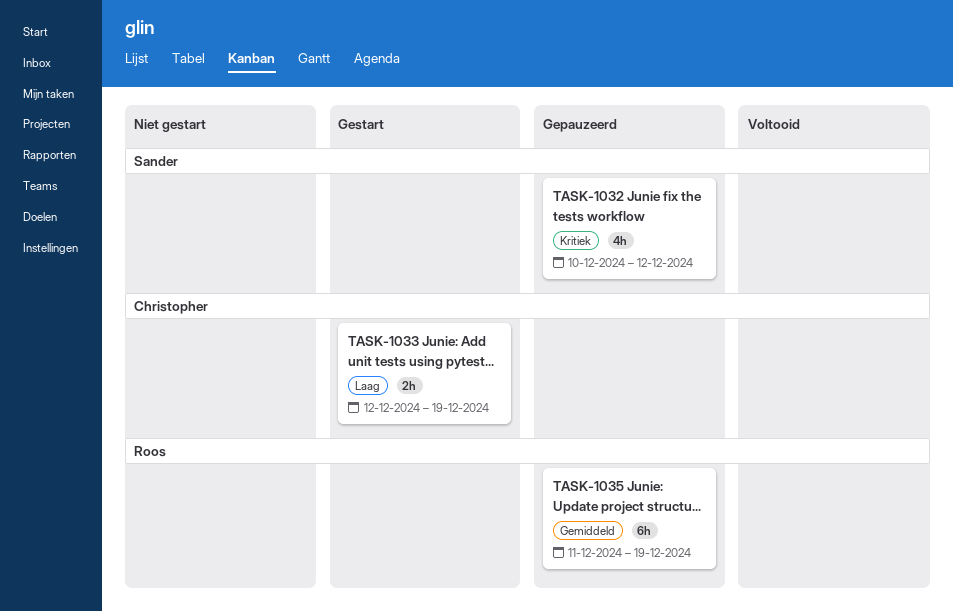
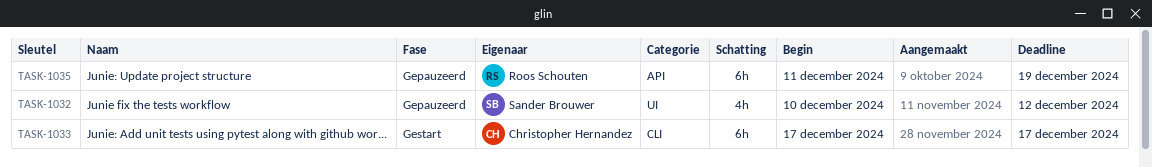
TASK-1033, estimate: 2h -> 6h
TASK-1033, start: Dec 12 -> Dec 17
TASK-1033, due: Dec 19 -> Dec 17

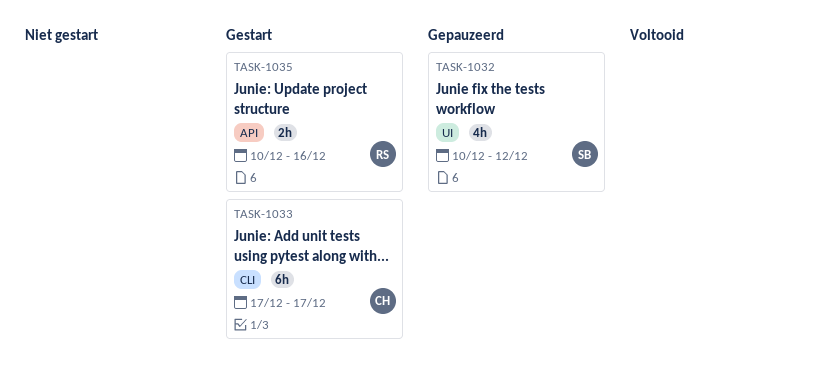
TASK-1035, status: Gepauzeerd -> Gestart
TASK-1035, estimate: 6h -> 2h
TASK-1035, start: Dec 11 -> Dec 10
TASK-1035, due: Dec 19 -> Dec 16

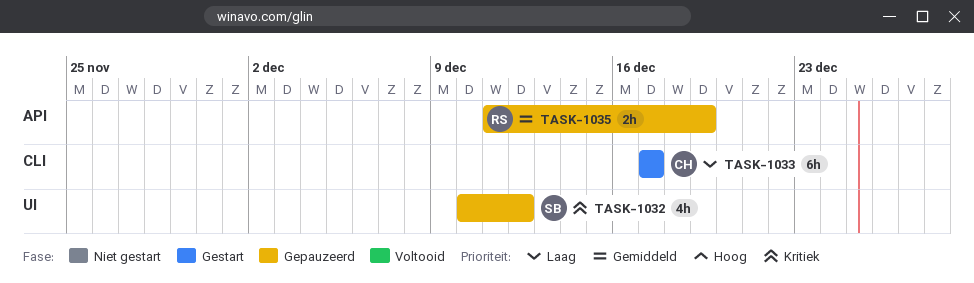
TASK-1035, status: Gestart -> Gepauzeerd
TASK-1035, start: Dec 10 -> Dec 11
TASK-1035, due: Dec 16 -> Dec 19

